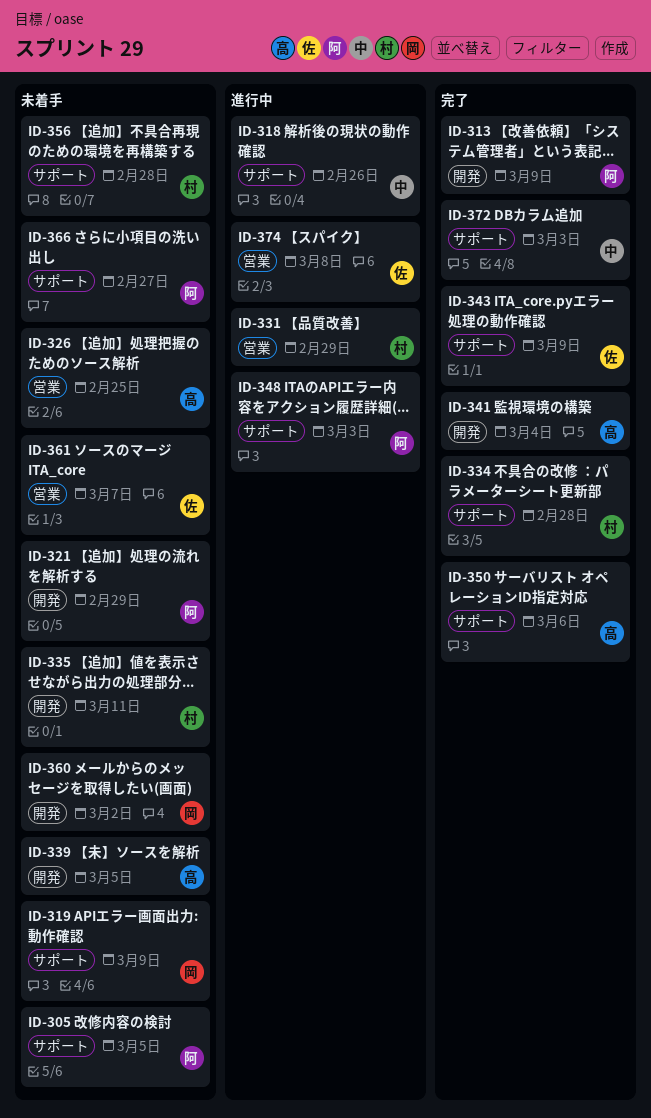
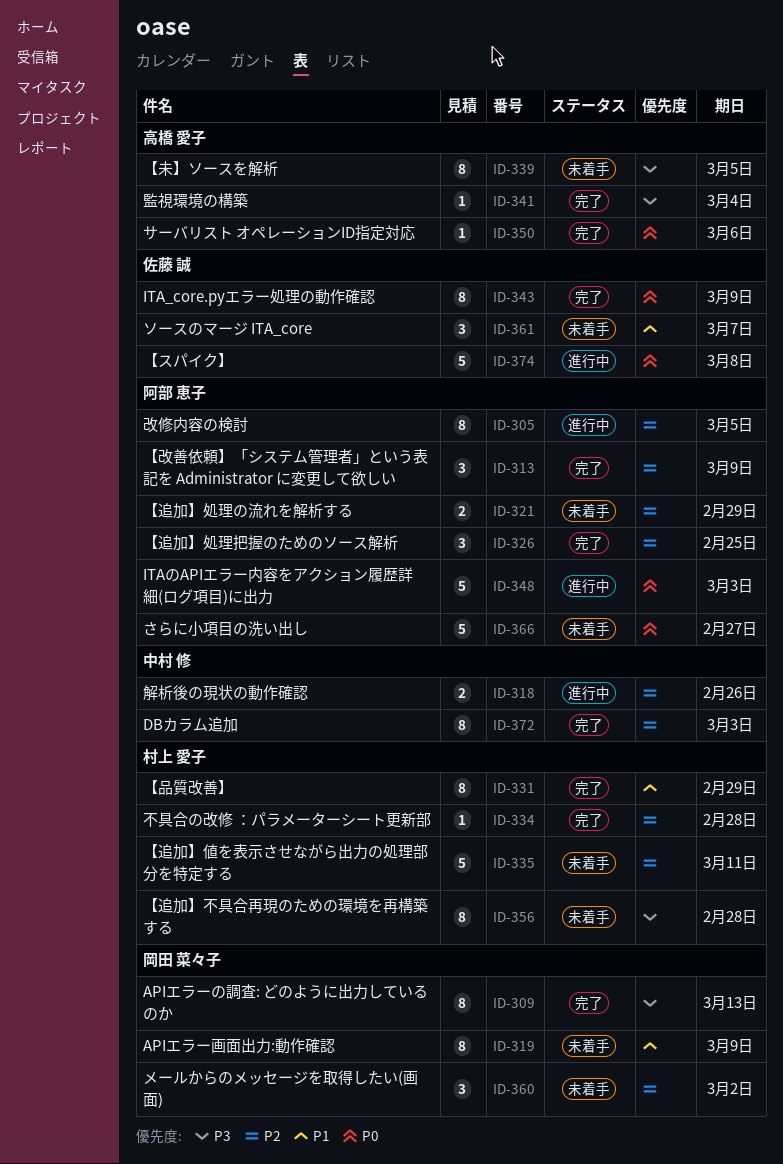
ID-305, status: 未着手 -> 進行中
ID-309: none -> present
ID-326, status: 未着手 -> 完了
ID-326, owner: 高橋 愛子 -> 阿部 恵子
ID-331, status: 進行中 -> 完了

